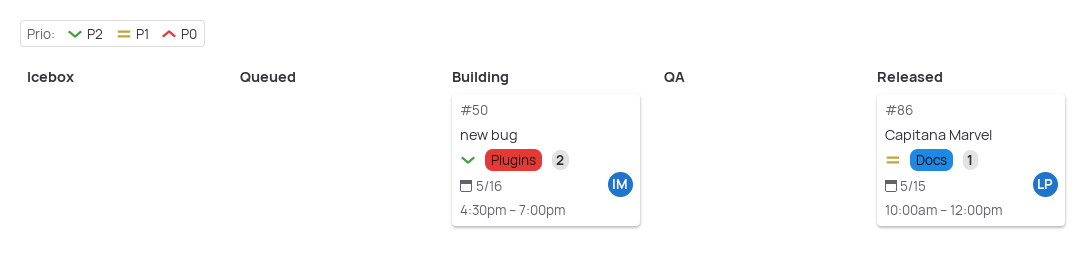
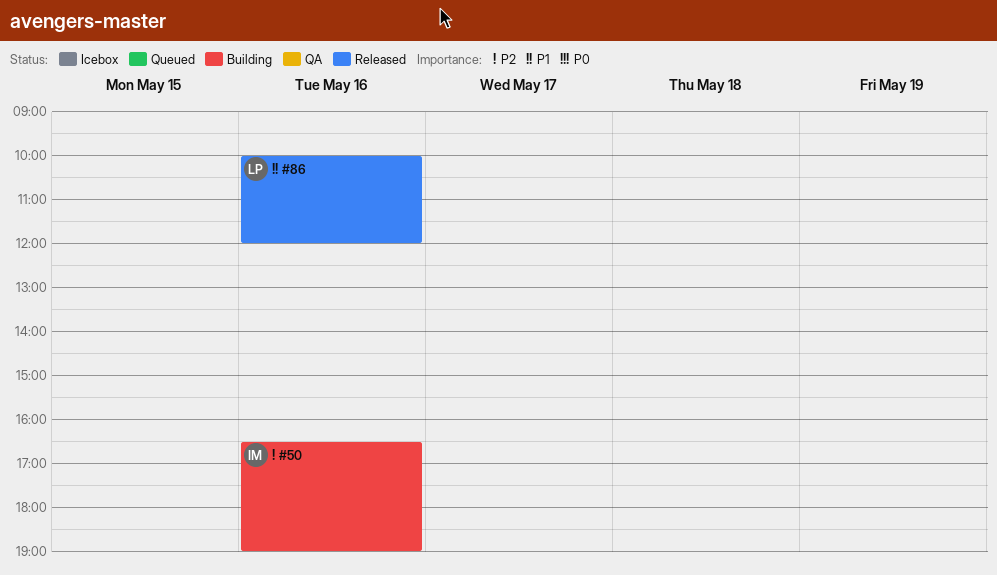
#86, day: May 15 -> May 16

